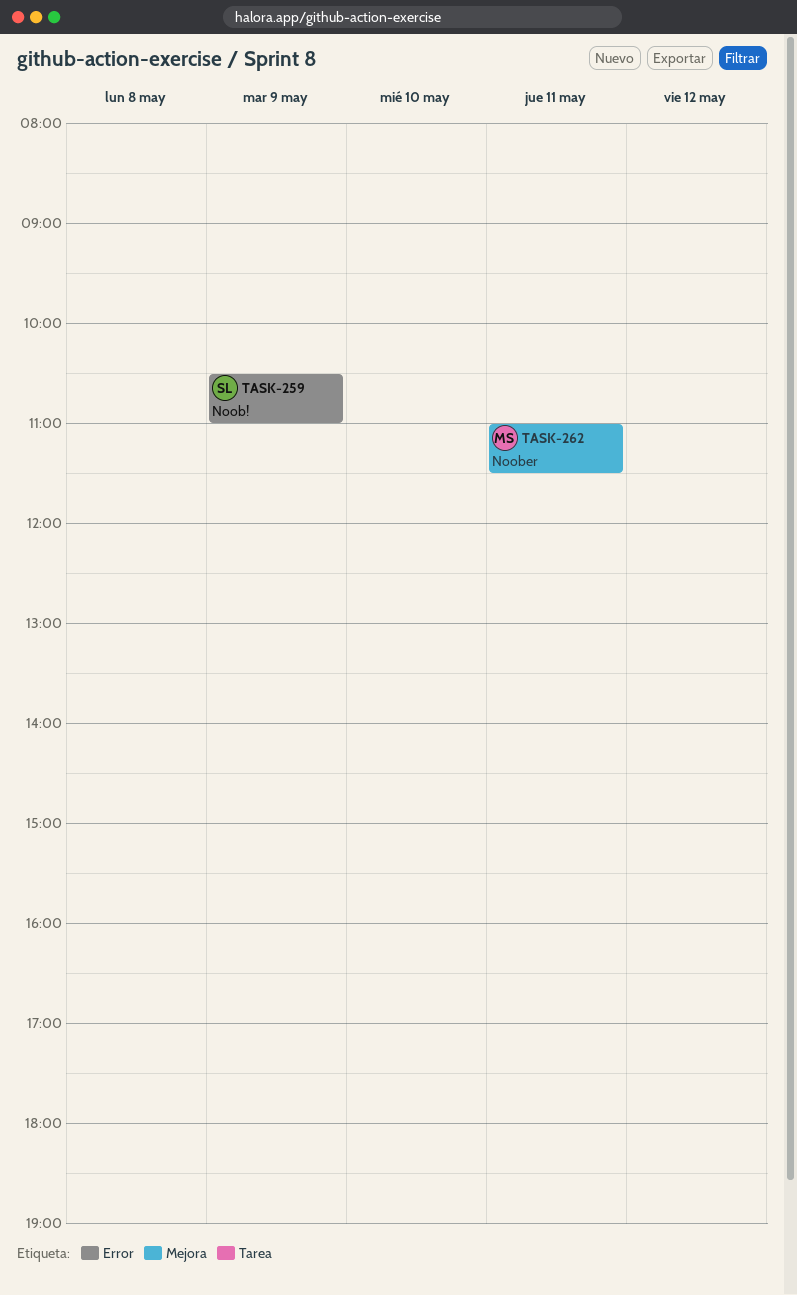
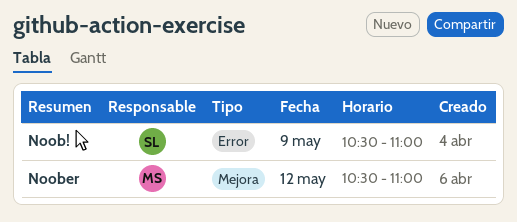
Noober, day: May 11 -> May 12
Noober, begins: 11:00 -> 10:30
Noober, ends: 11:30 -> 11:00

